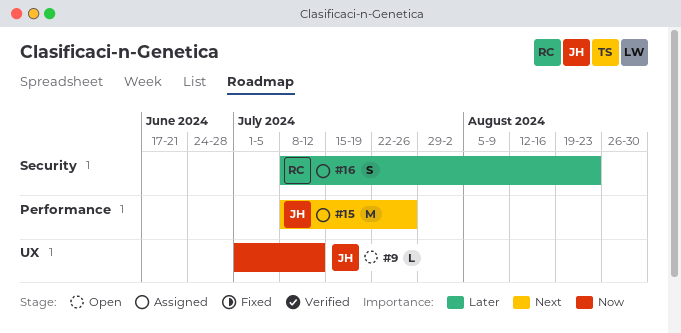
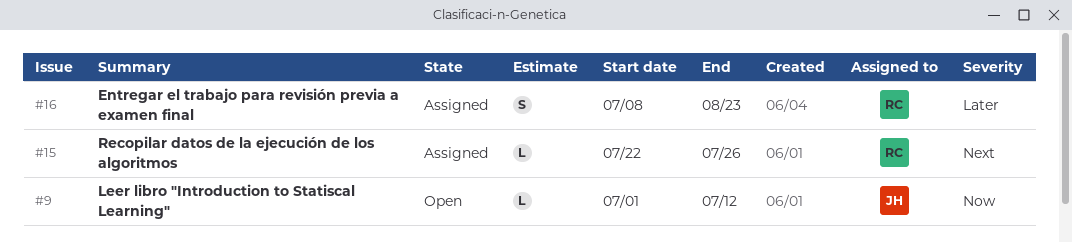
#15, owner: JH -> RC
#15, estimate: M -> L
#15, start: Jul 8 -> Jul 22

